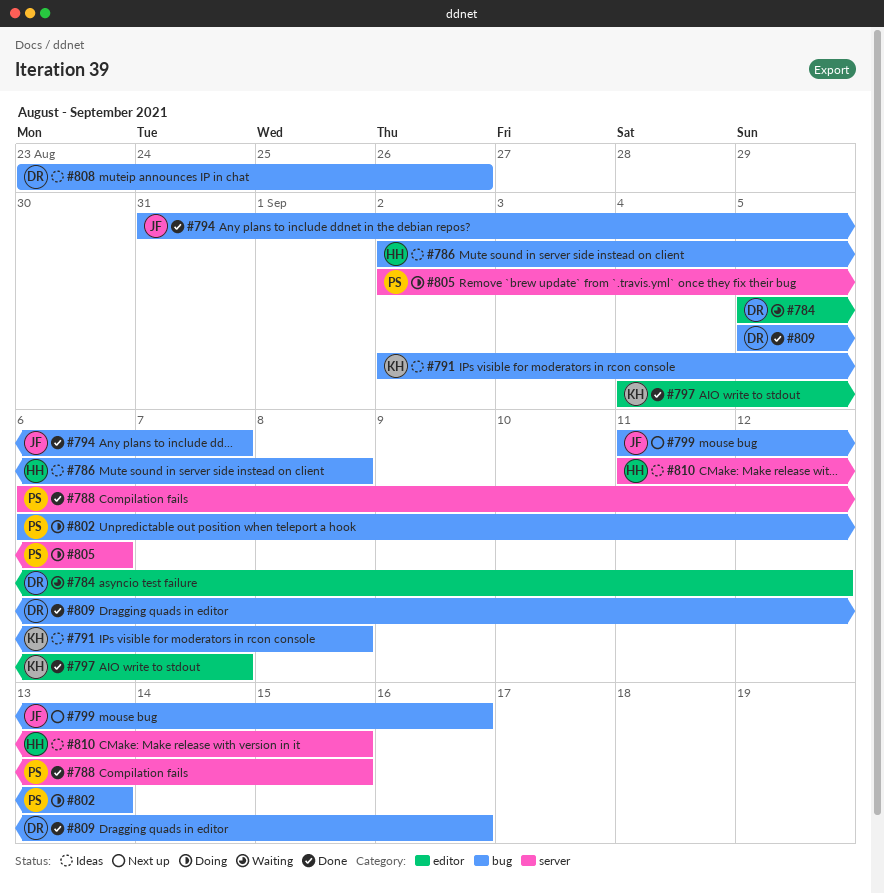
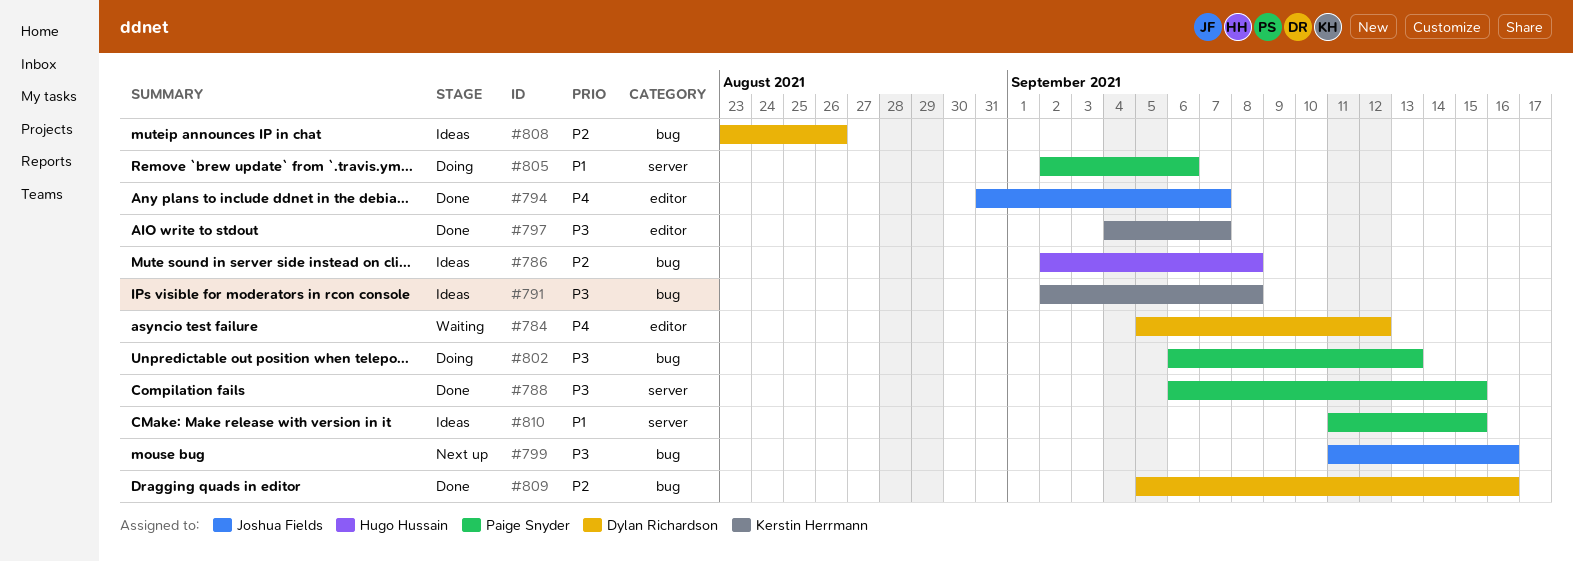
#794, label: bug -> editor
#810, owner: Hugo Hussain -> Paige Snyder

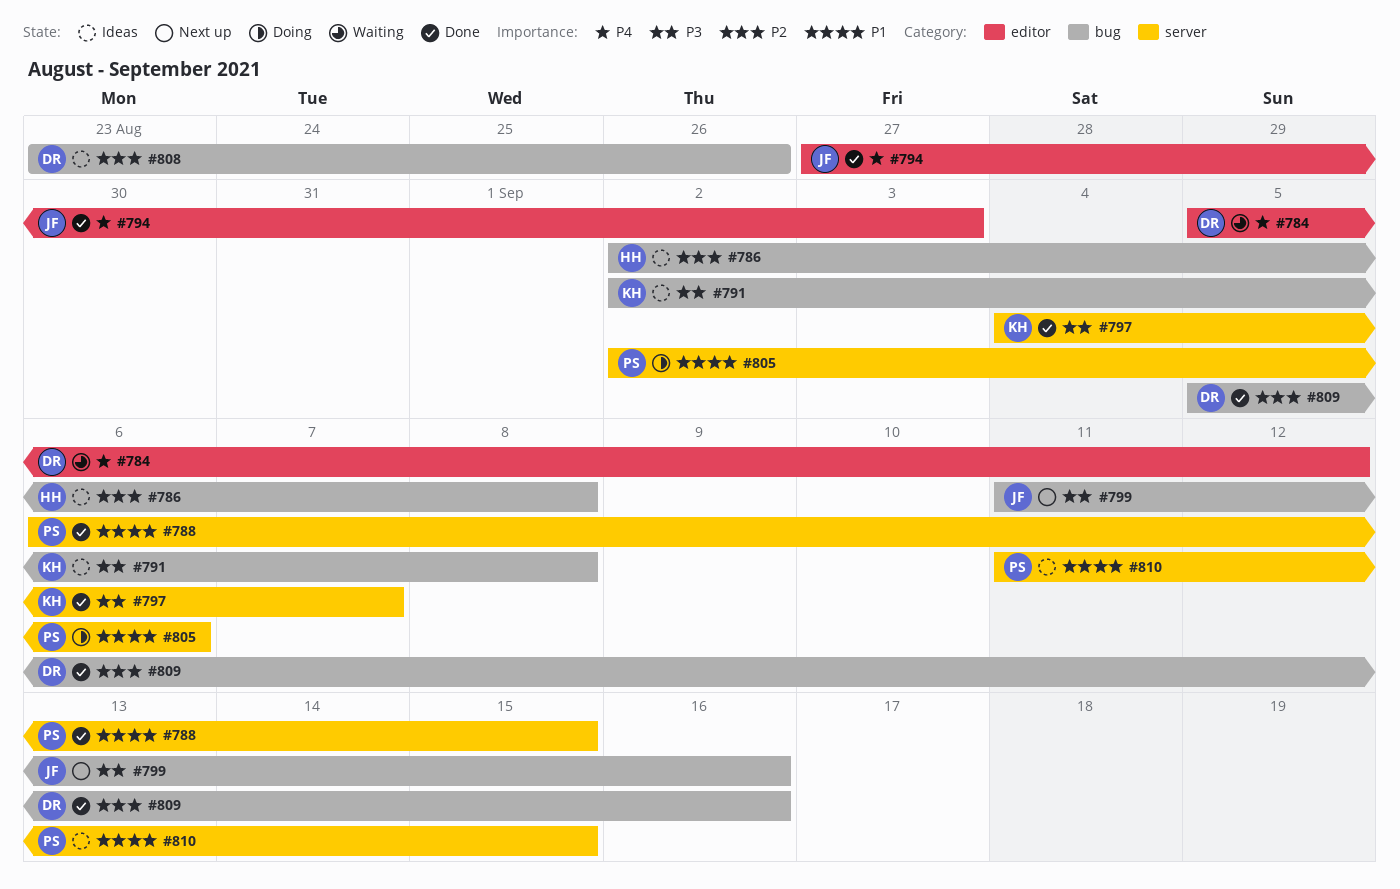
#788, priority: P3 -> P1
#794, start: Aug 31 -> Aug 27
#794, due: Sep 7 -> Sep 3
#797, label: editor -> server
#802: present -> none

